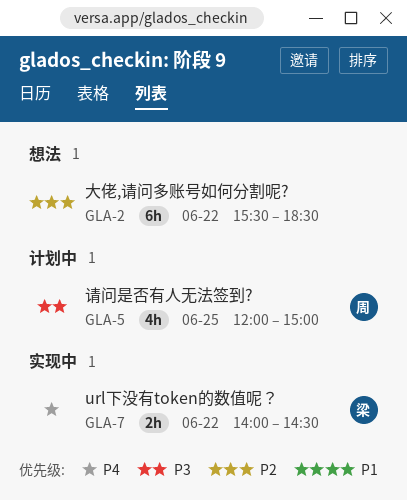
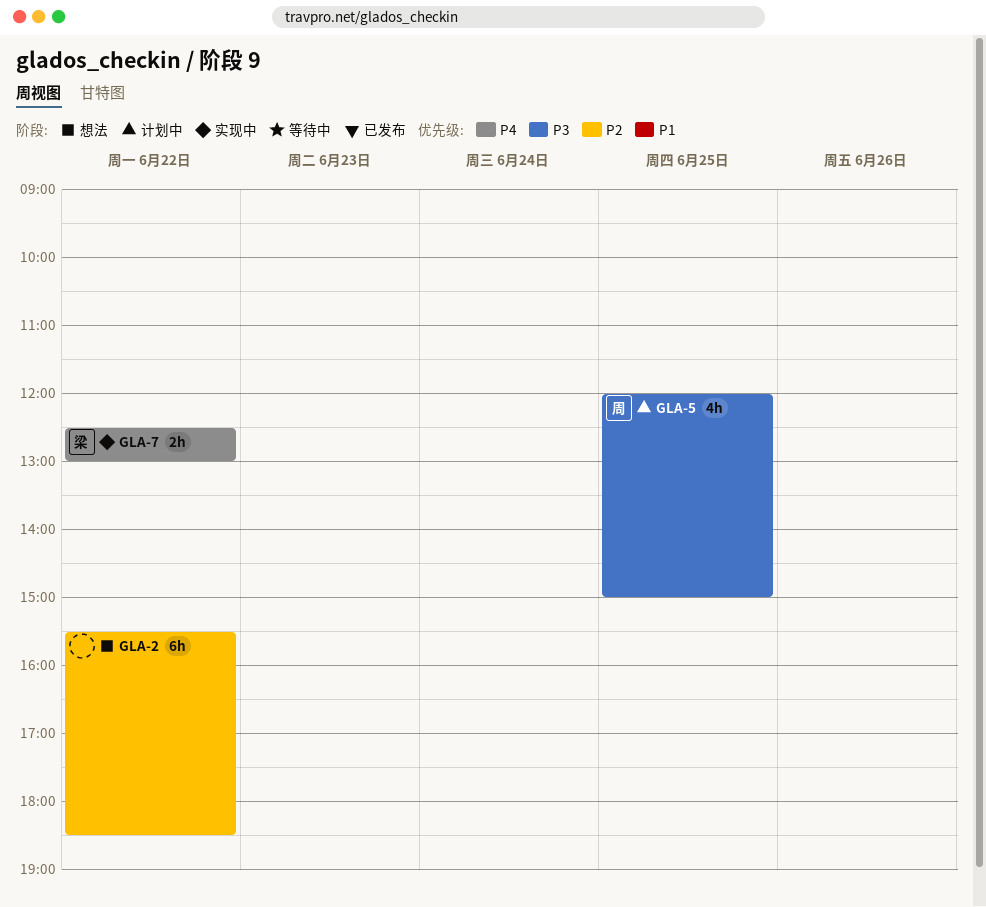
GLA-7, begins: 14:00 -> 12:30
GLA-7, ends: 14:30 -> 13:00

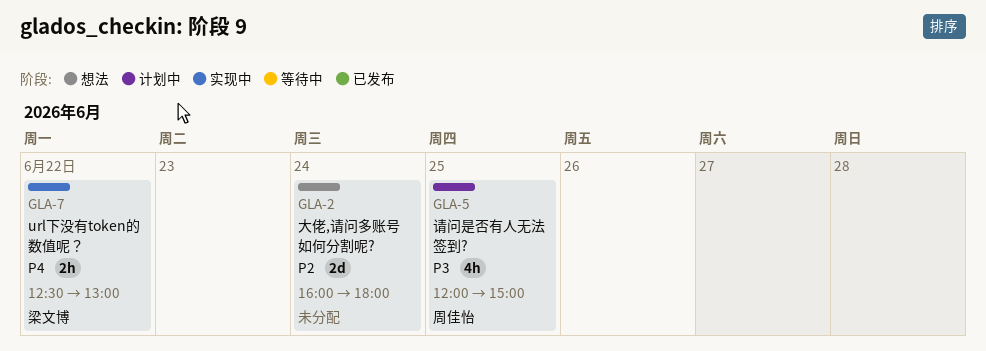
GLA-2, estimate: 6h -> 2d
GLA-2, day: Jun 22 -> Jun 24
GLA-2, begins: 15:30 -> 16:00
GLA-2, ends: 18:30 -> 18:00

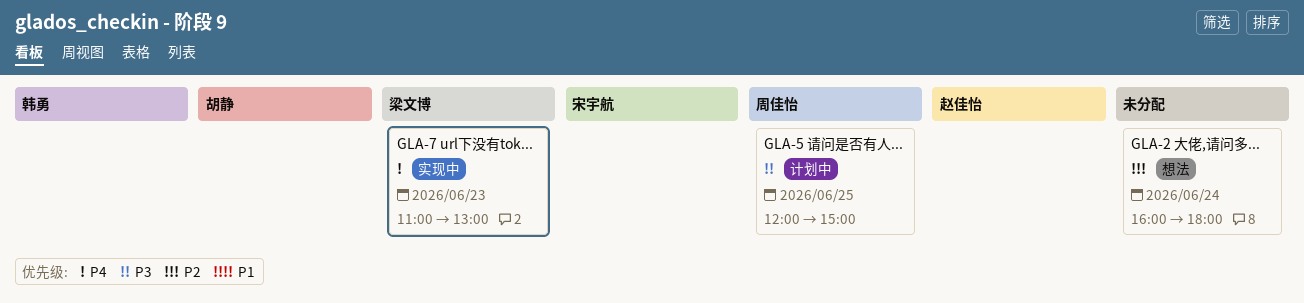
GLA-7, day: Jun 22 -> Jun 23
GLA-7, begins: 12:30 -> 11:00

